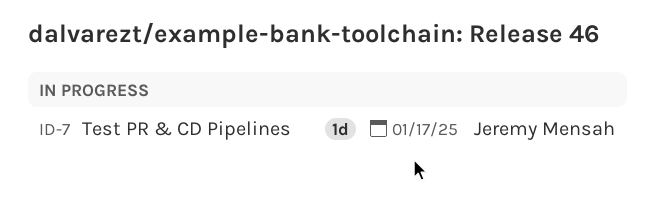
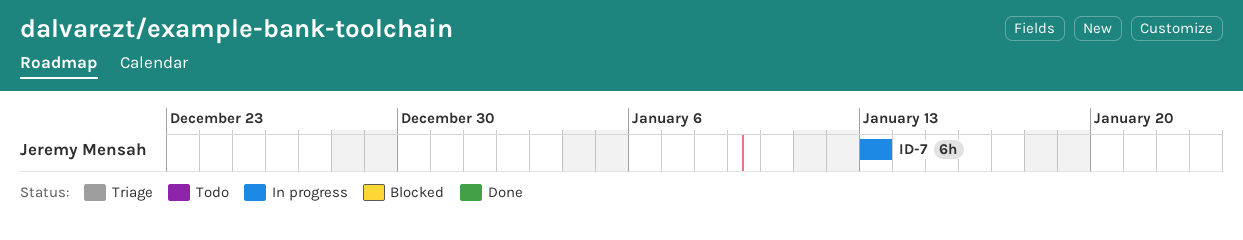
ID-7, estimate: 1d -> 6h
ID-7, due: Jan 17 -> Jan 13

